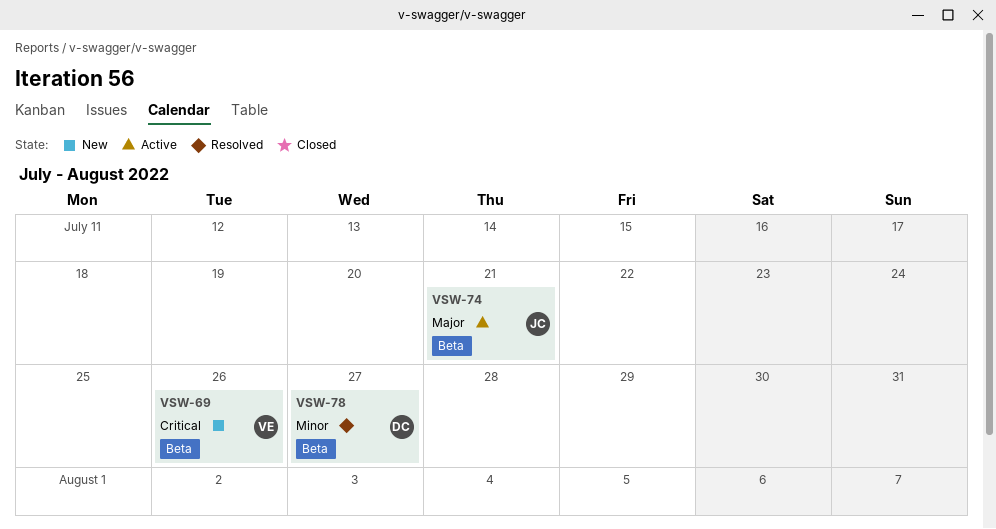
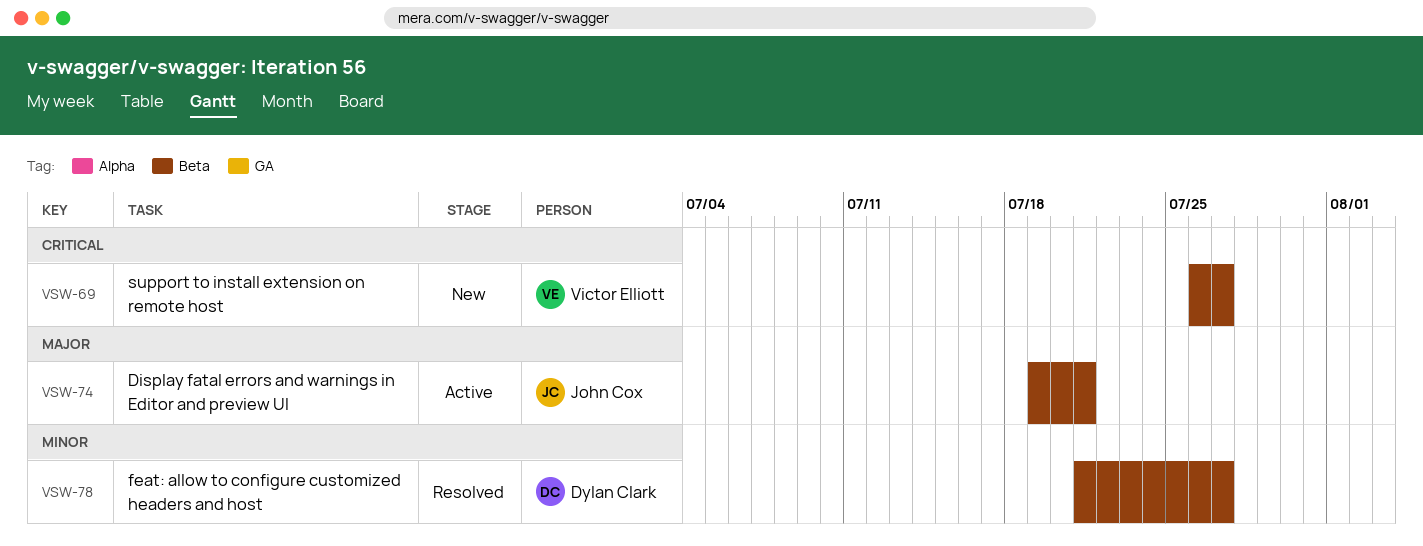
VSW-69, due: Jul 26 -> Jul 27

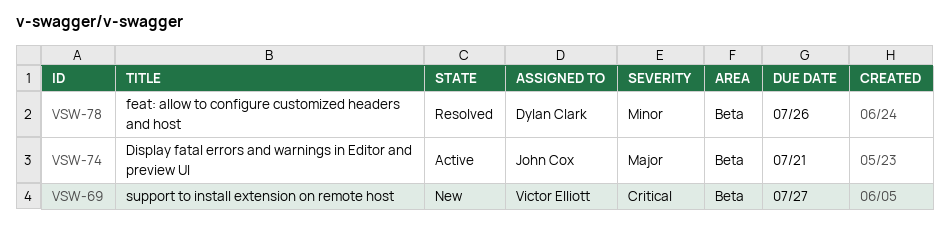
VSW-78, due: Jul 27 -> Jul 26

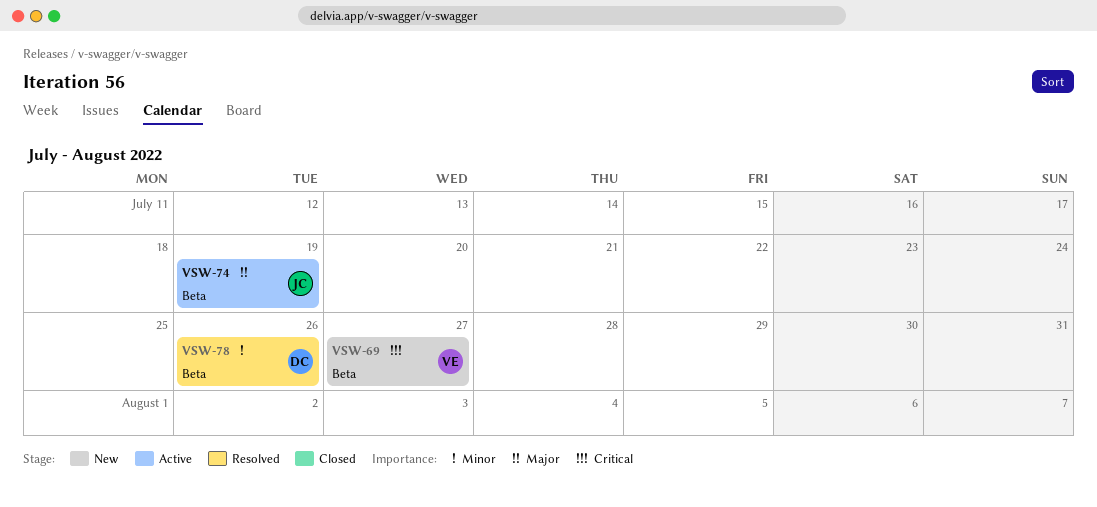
VSW-74, due: Jul 21 -> Jul 19

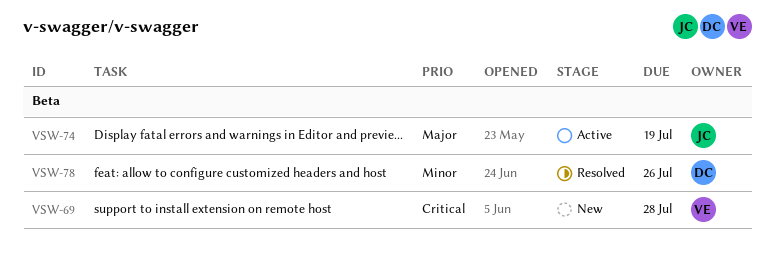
VSW-69, due: Jul 27 -> Jul 28

